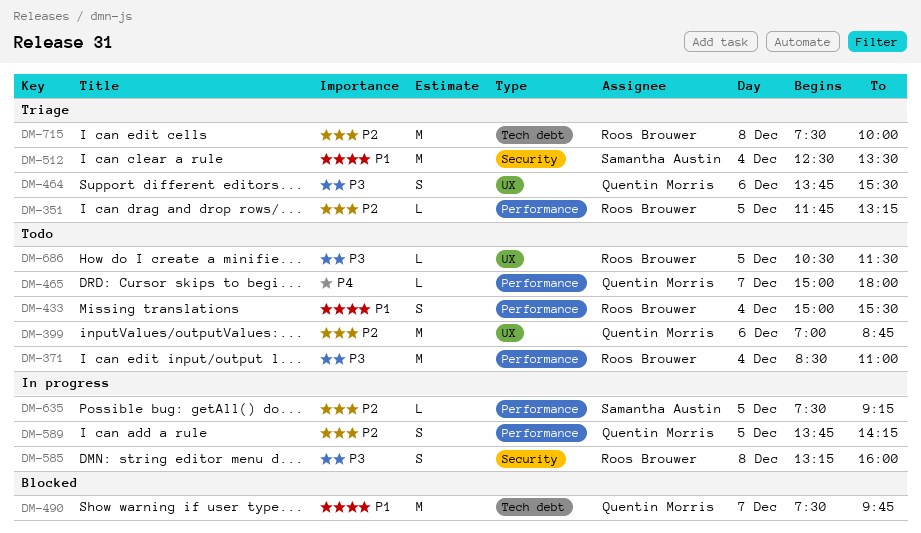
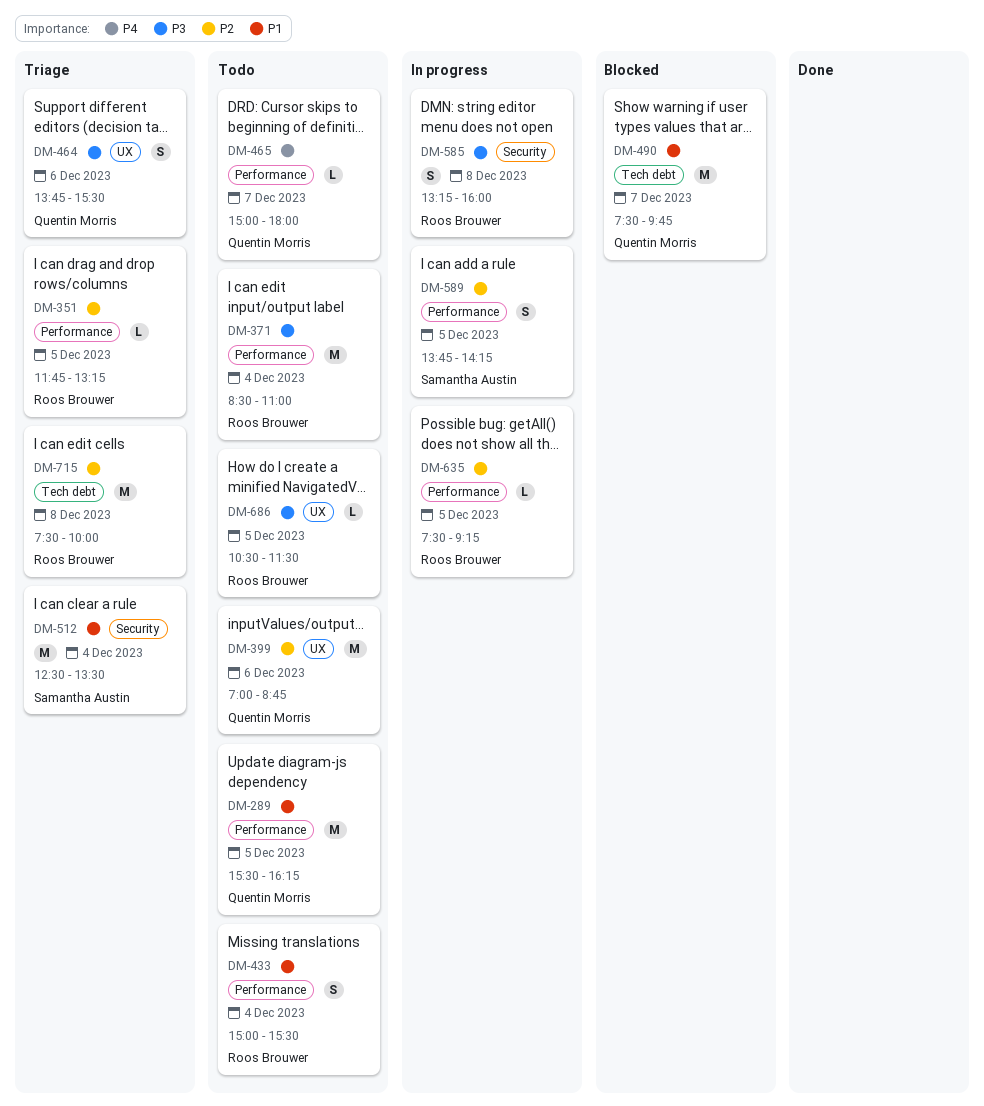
DM-289: none -> present
DM-589, owner: Quentin Morris -> Samantha Austin
DM-635, owner: Samantha Austin -> Roos Brouwer

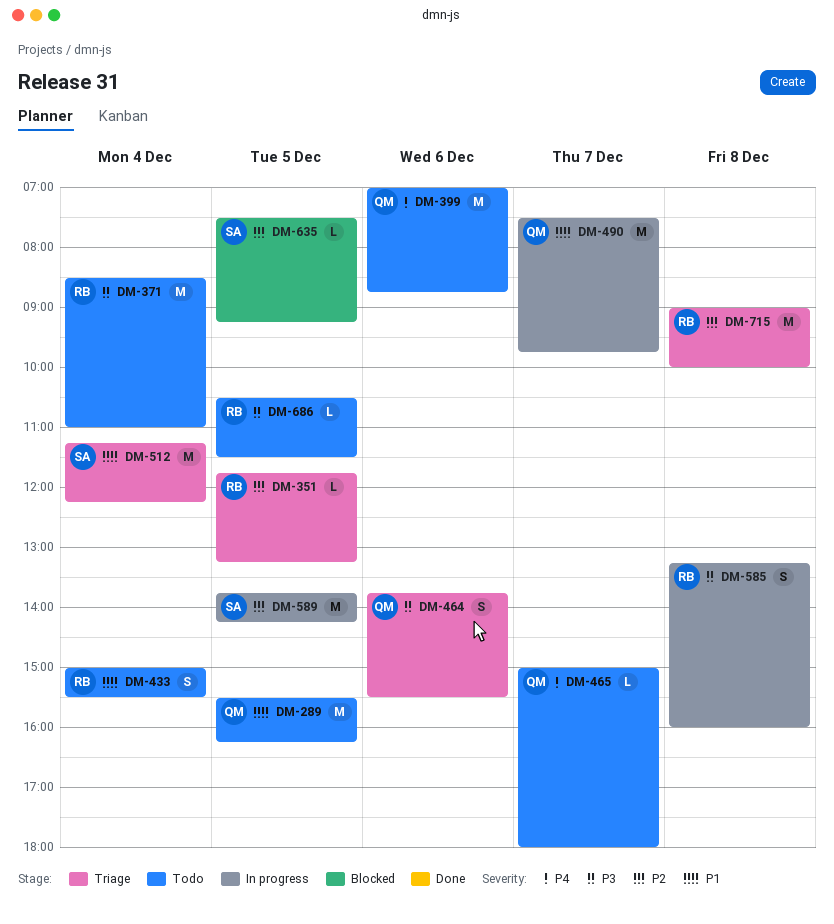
DM-399, priority: P2 -> P4
DM-490, status: Blocked -> In progress
DM-512, begins: 12:30 -> 11:15
DM-512, ends: 13:30 -> 12:15
DM-589, estimate: S -> M
DM-635, status: In progress -> Blocked
DM-635, owner: Roos Brouwer -> Samantha Austin
DM-715, begins: 07:30 -> 09:00

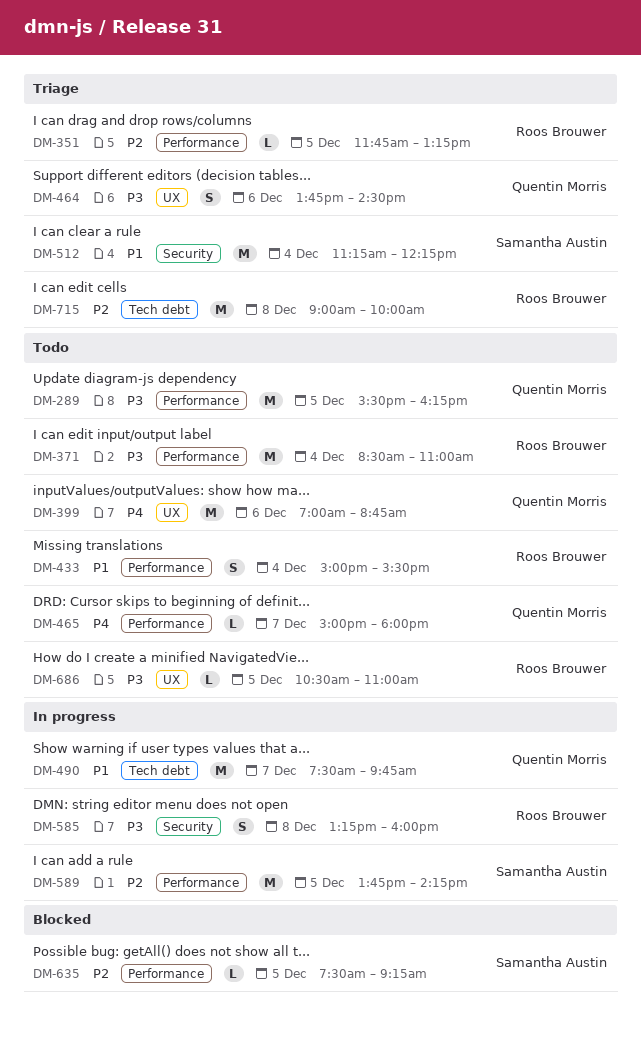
DM-289, priority: P1 -> P3
DM-464, ends: 15:30 -> 14:30
DM-686, ends: 11:30 -> 11:00

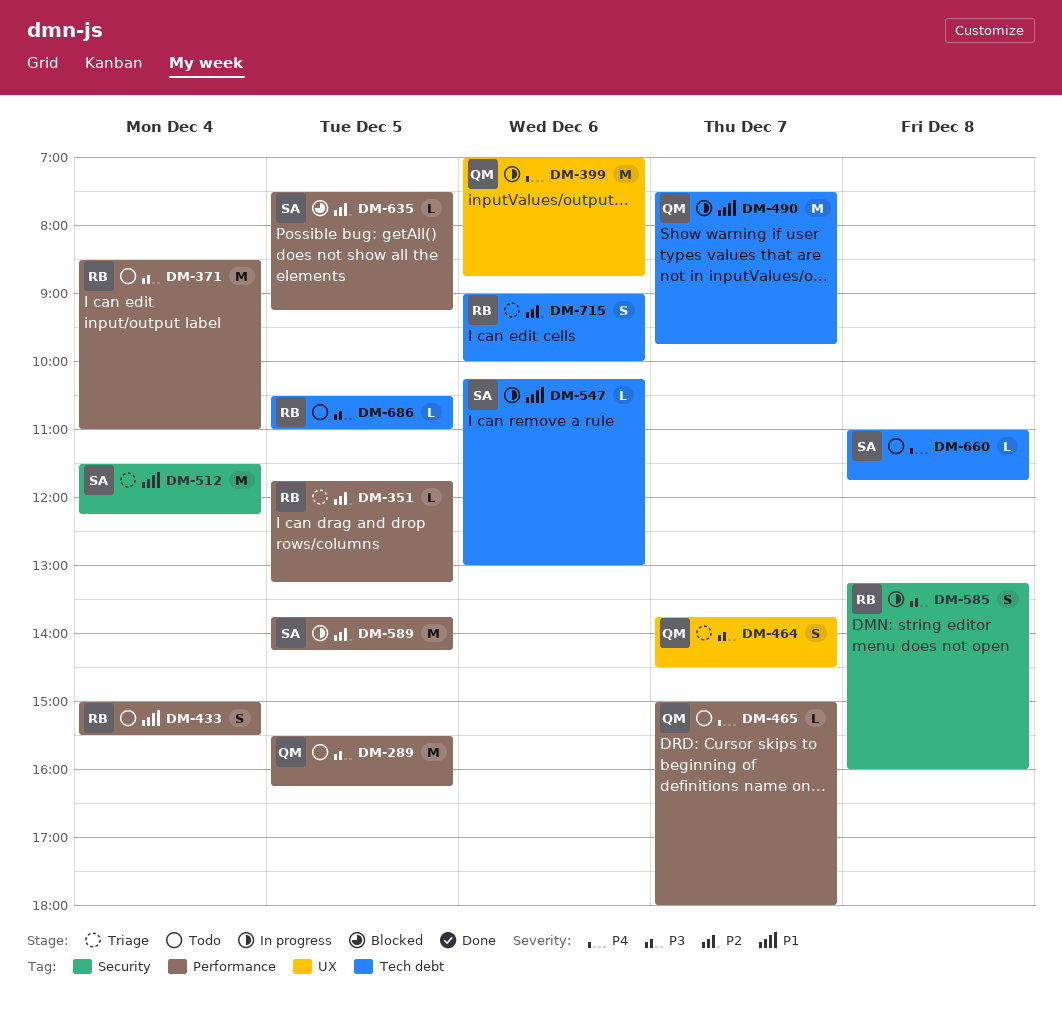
DM-399, status: Todo -> In progress
DM-464, day: Dec 6 -> Dec 7
DM-512, begins: 11:15 -> 11:30
DM-547: none -> present
DM-660: none -> present
DM-686, label: UX -> Tech debt
DM-715, estimate: M -> S
DM-715, day: Dec 8 -> Dec 6

